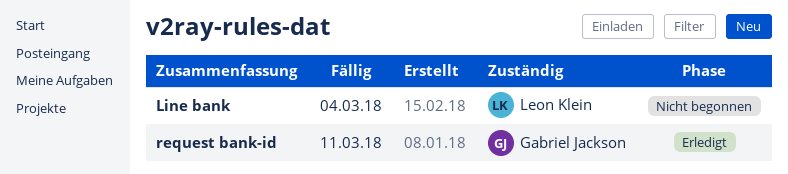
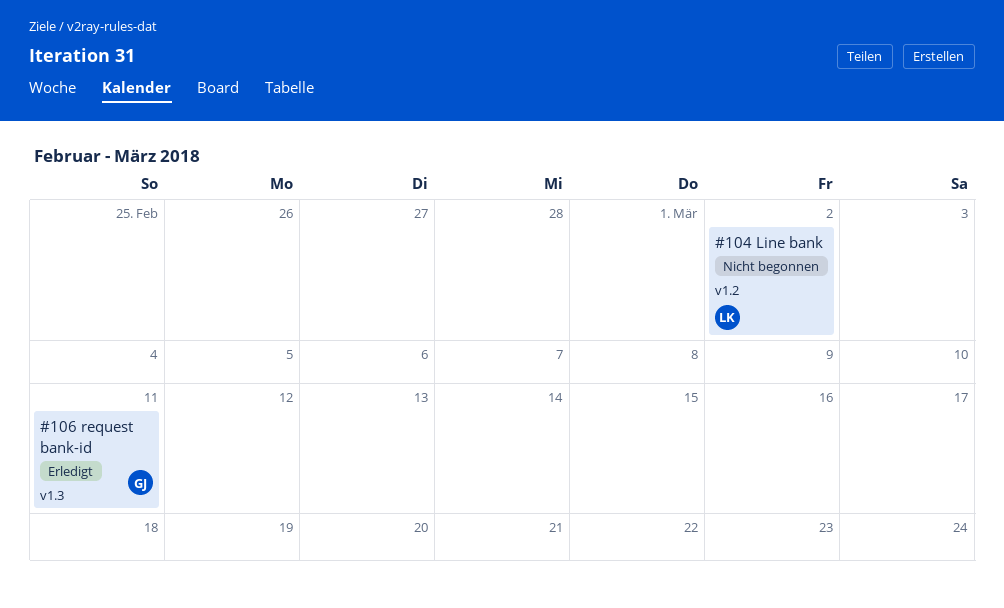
Line bank, due: Mar 4 -> Mar 2

